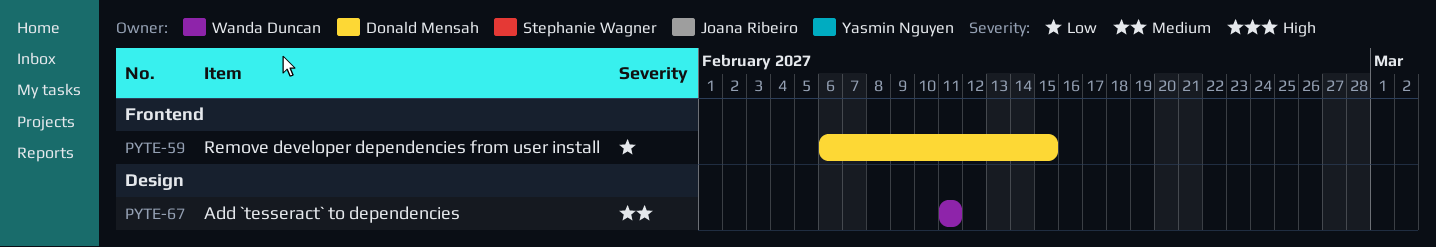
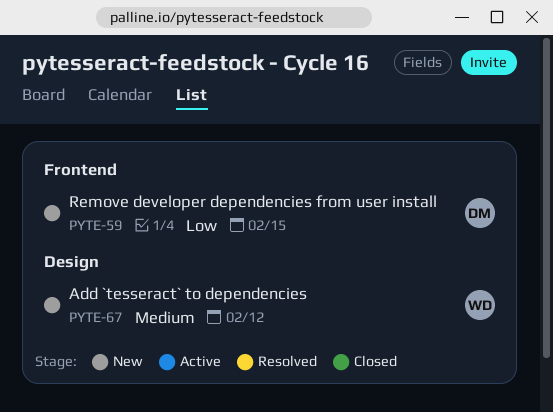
PYTE-67, due: Feb 11 -> Feb 12

